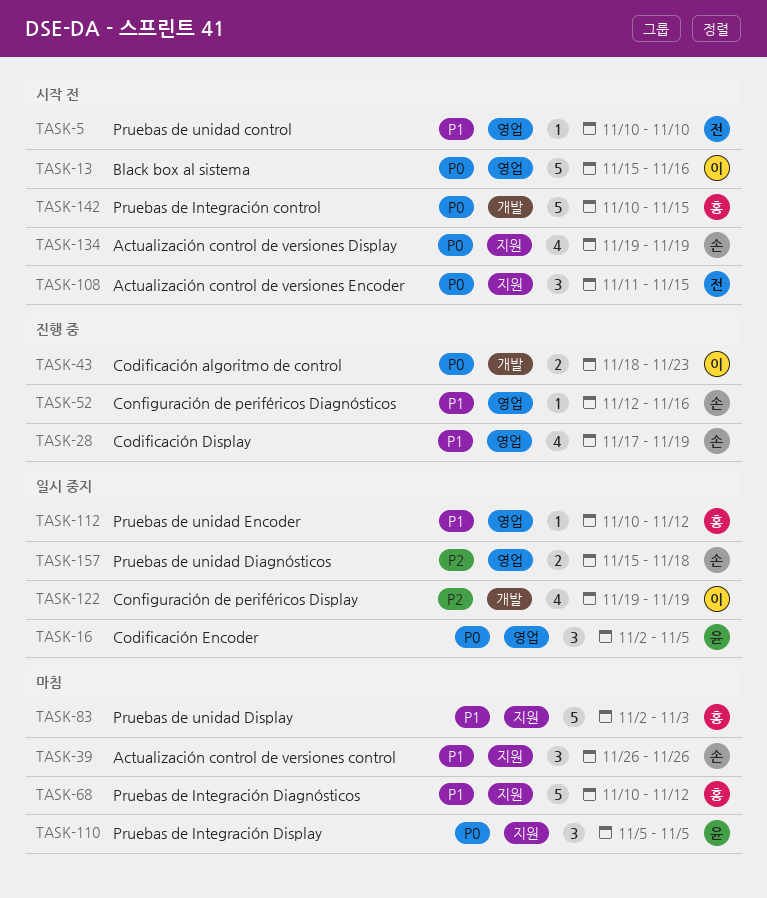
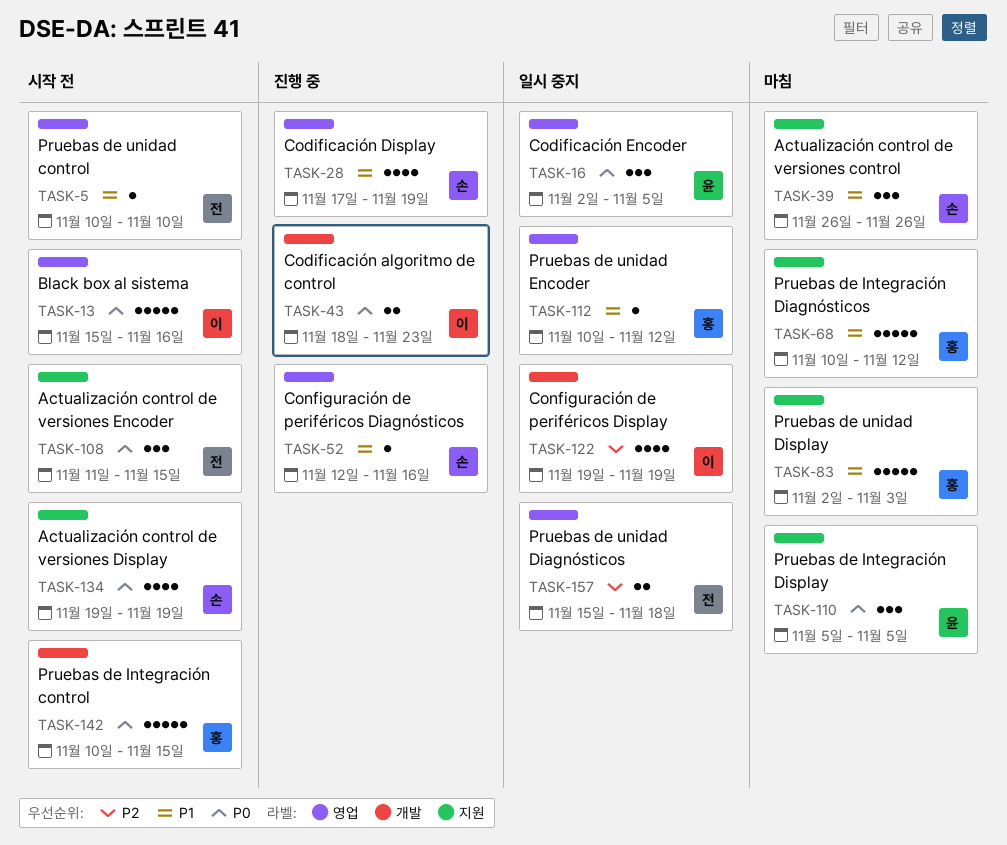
TASK-157, owner: 손 -> 전

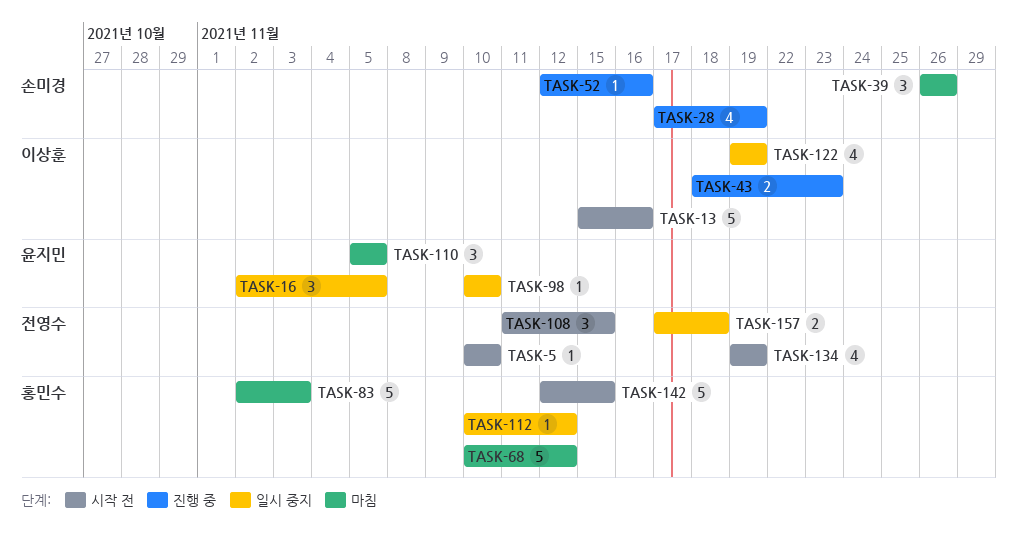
TASK-98: none -> present
TASK-134, owner: 손미경 -> 전영수
TASK-142, start: Nov 10 -> Nov 12
TASK-157, start: Nov 15 -> Nov 17

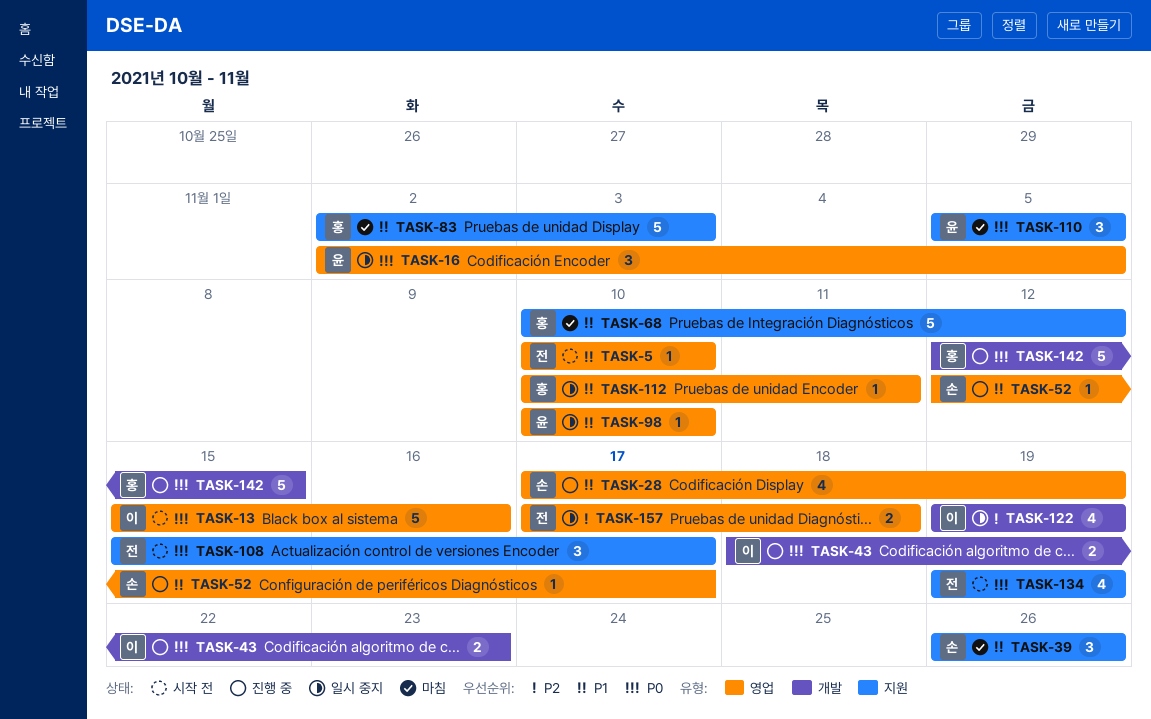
TASK-52, due: Nov 16 -> Nov 17
TASK-108, start: Nov 11 -> Nov 15
TASK-108, due: Nov 15 -> Nov 17
TASK-112, due: Nov 12 -> Nov 11
TASK-142, status: 시작 전 -> 진행 중

